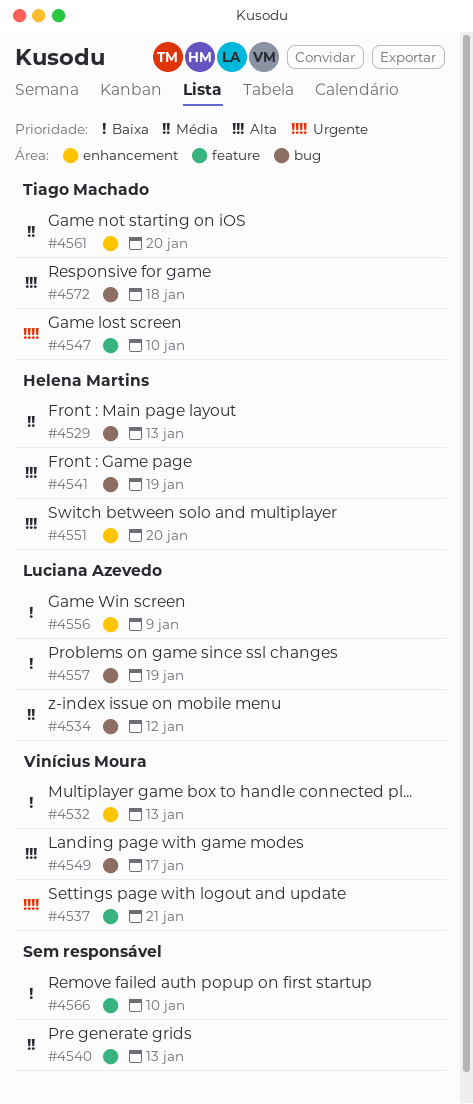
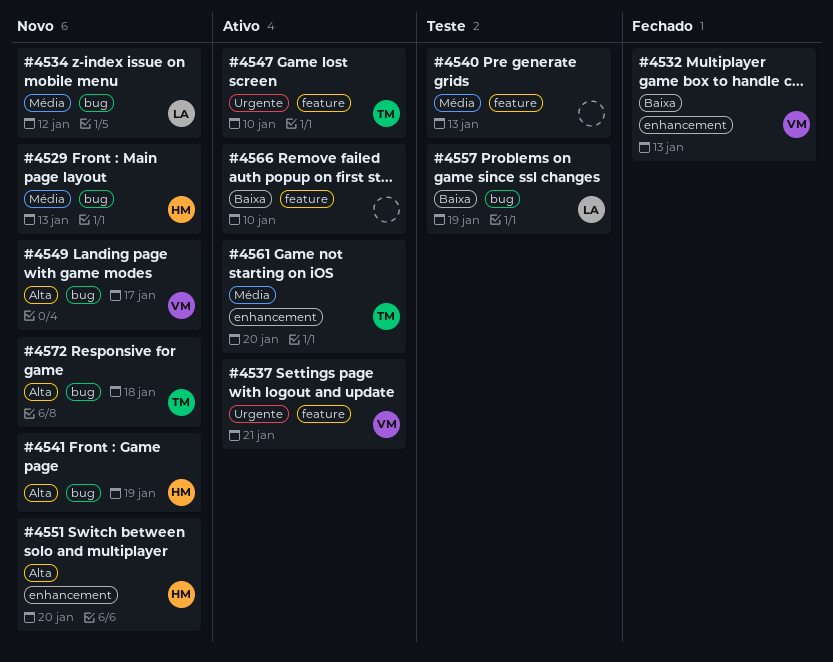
#4556: present -> none

